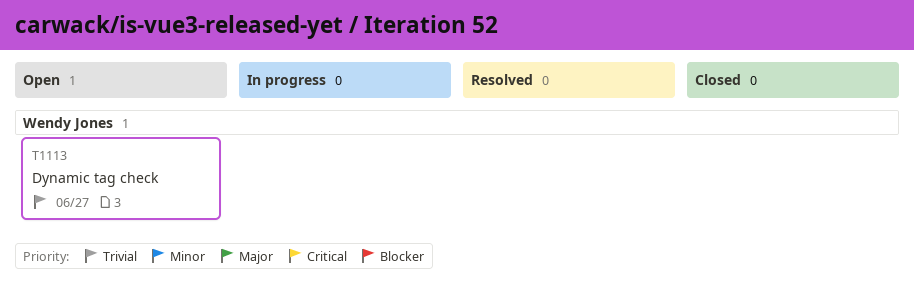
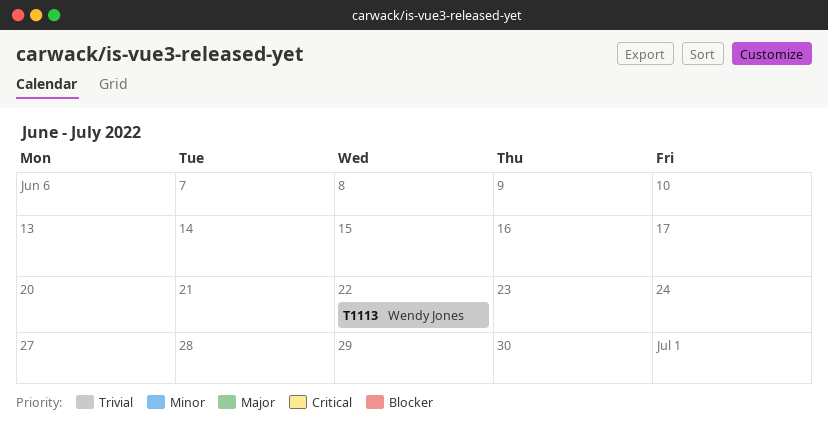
T1113, due: Jun 27 -> Jun 22

